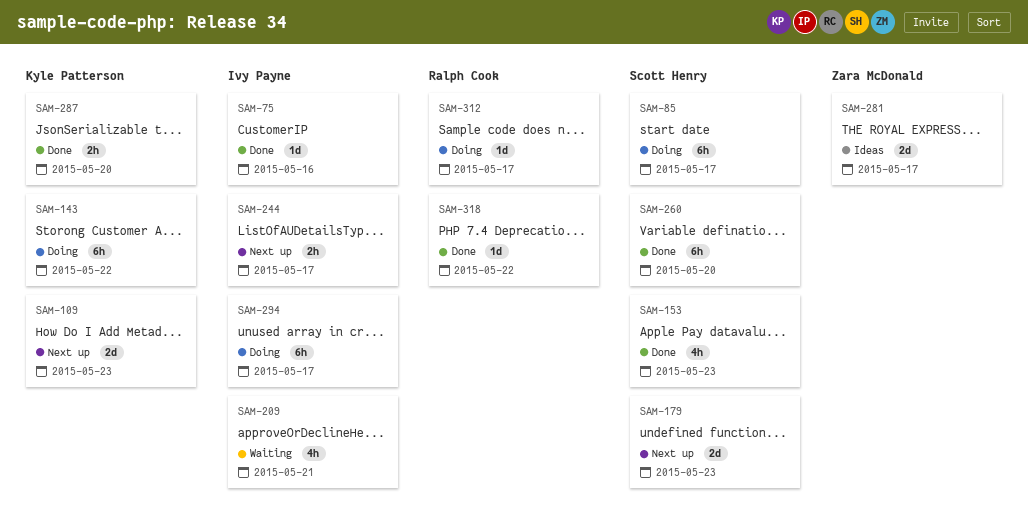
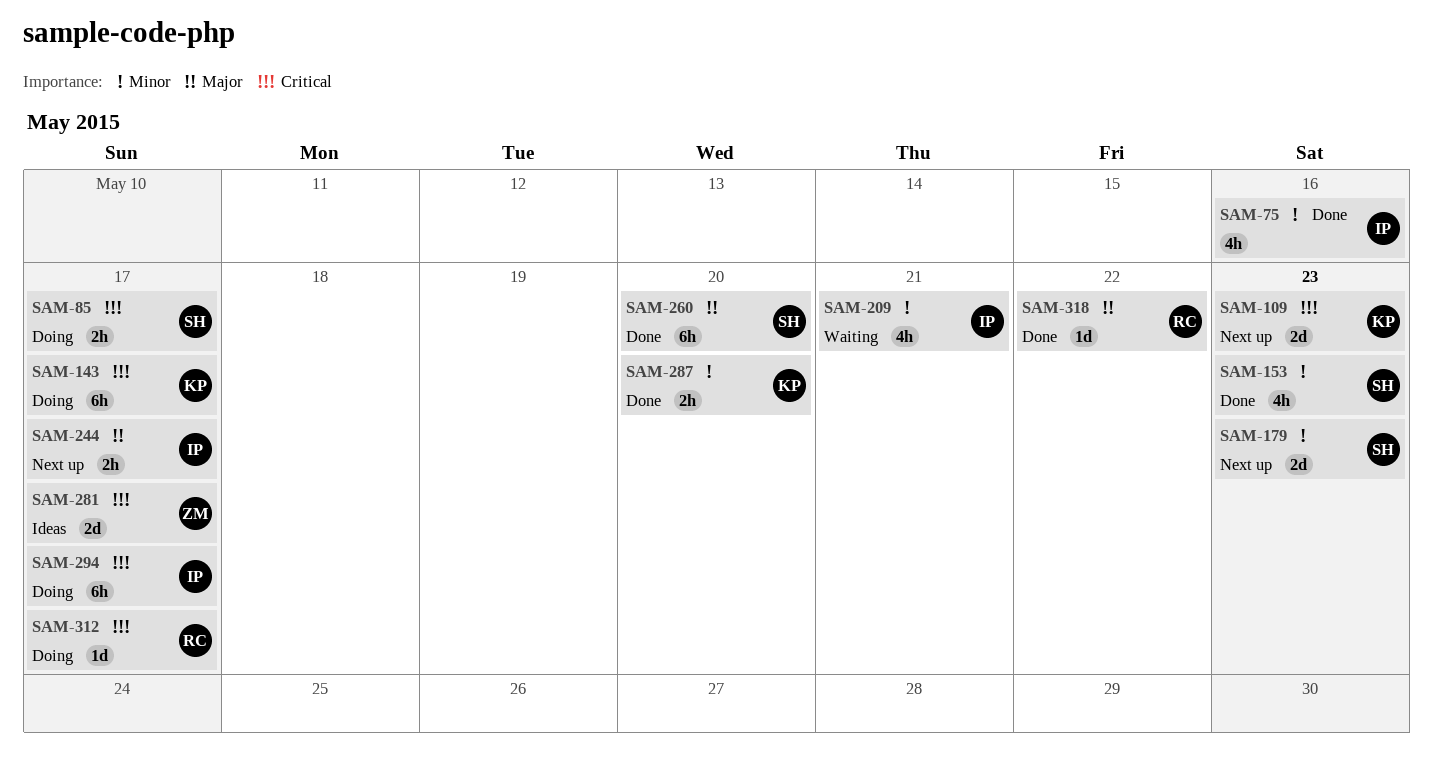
SAM-75, estimate: 1d -> 4h
SAM-85, estimate: 6h -> 2h
SAM-143, due: May 22 -> May 17

